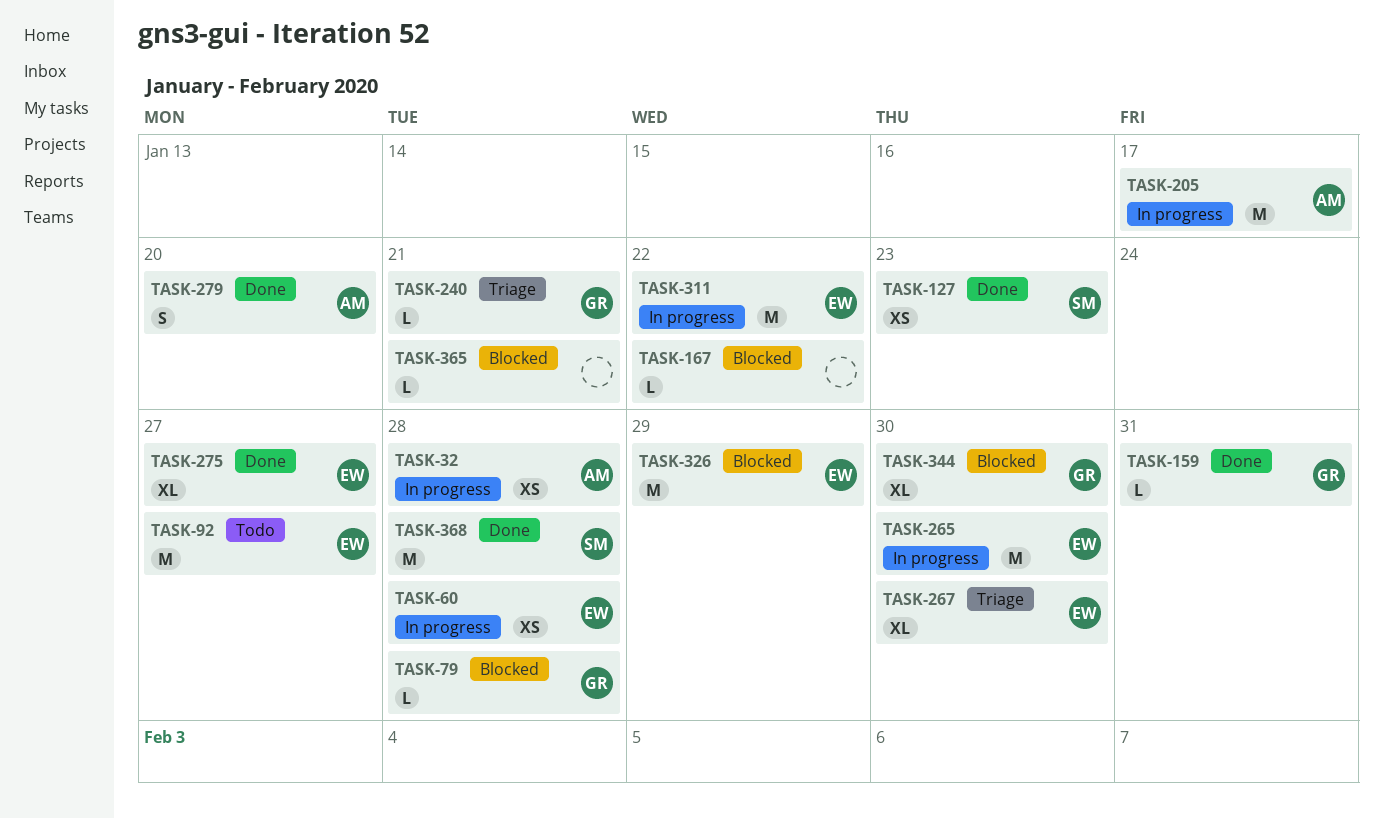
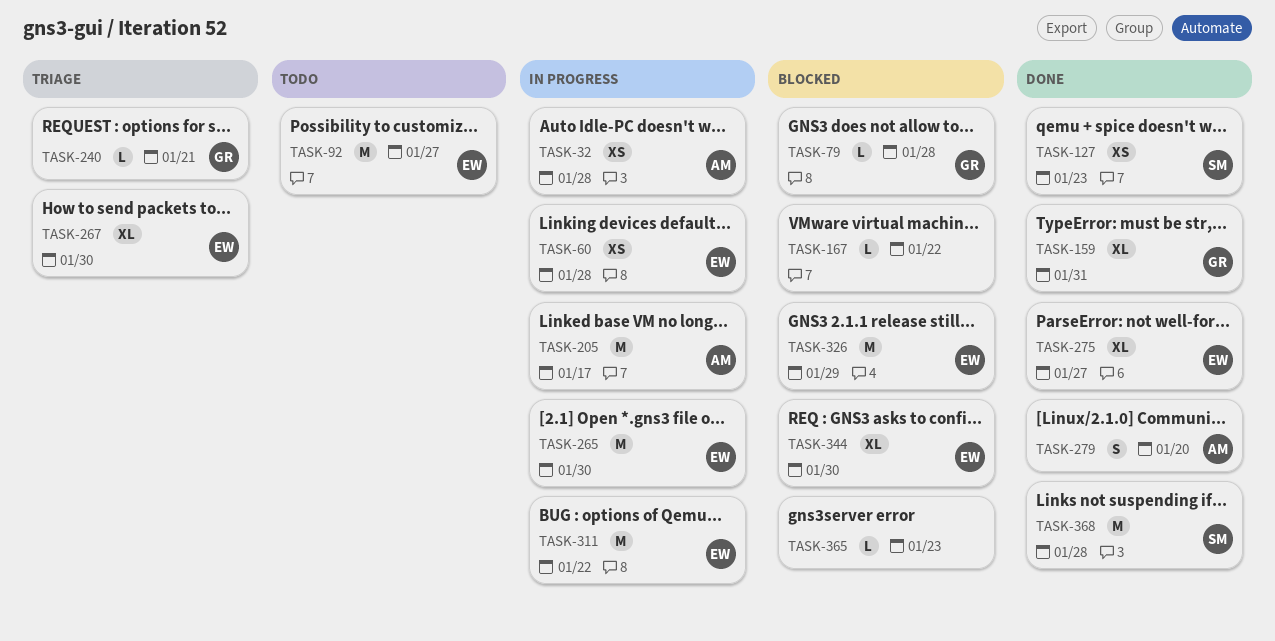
TASK-159, estimate: L -> XL
TASK-344, owner: GR -> EW
TASK-365, due: Jan 21 -> Jan 23

